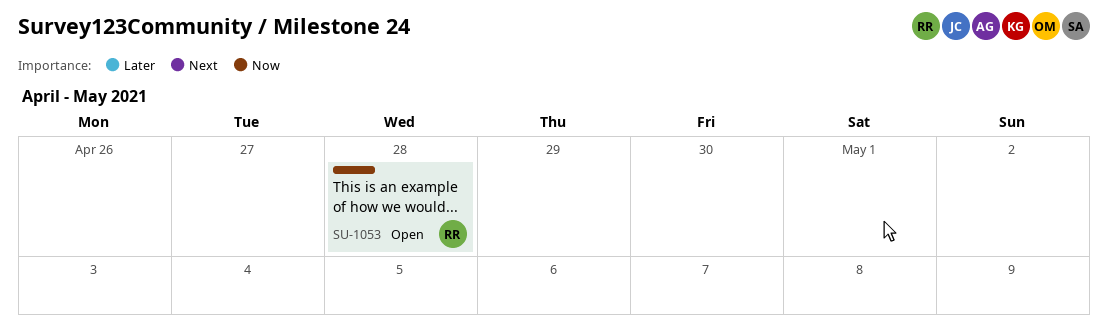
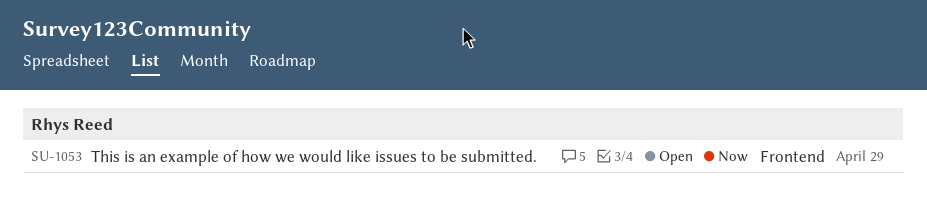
SU-1053, due: Apr 28 -> Apr 29

